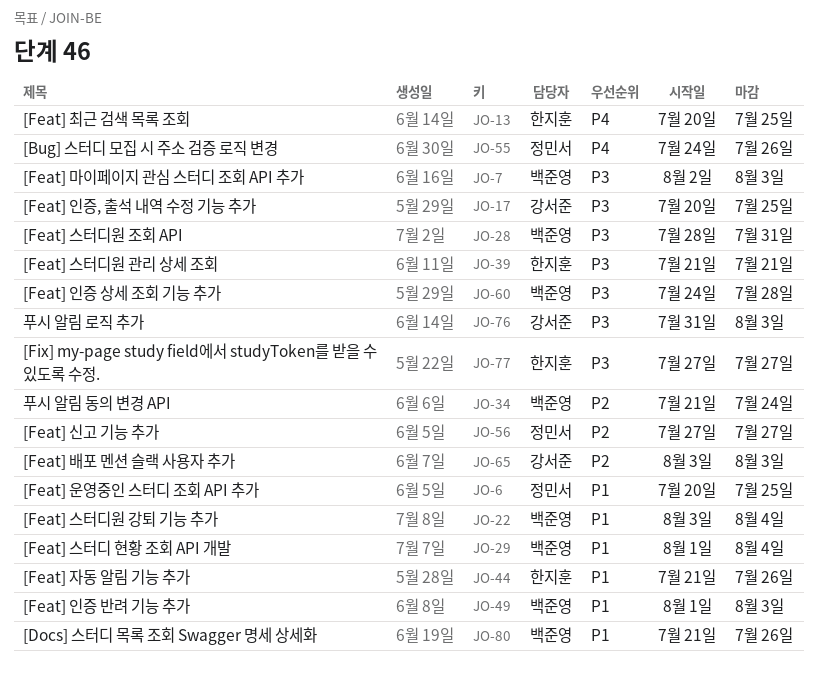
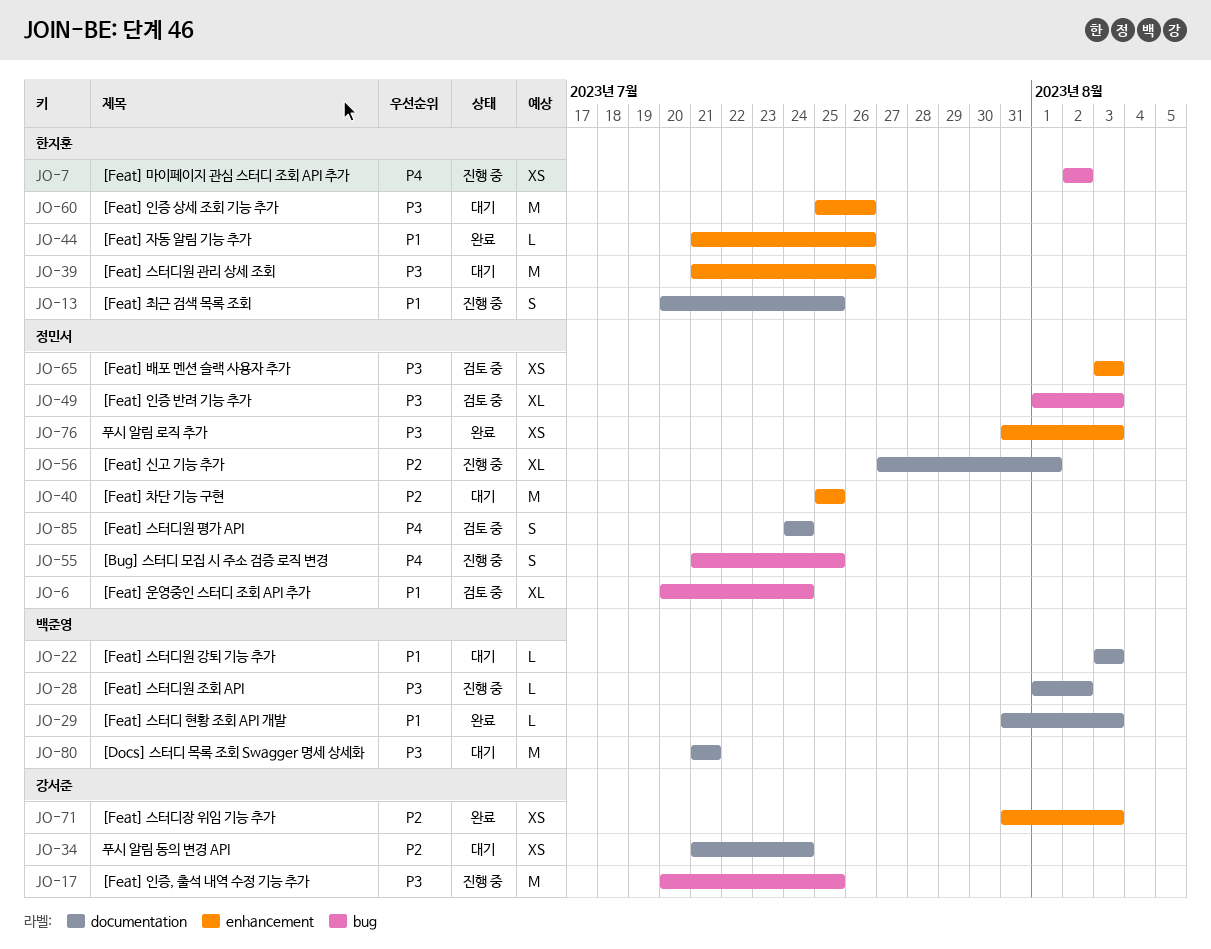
JO-6, due: Jul 25 -> Jul 24
JO-7, owner: 백준영 -> 한지훈
JO-7, priority: P3 -> P4
JO-7, due: Aug 3 -> Aug 2
JO-13, priority: P4 -> P1
JO-22, due: Aug 4 -> Aug 3
JO-28, start: Jul 28 -> Aug 1
JO-28, due: Jul 31 -> Aug 2
JO-29, start: Aug 1 -> Jul 31
JO-29, due: Aug 4 -> Aug 3
JO-34, owner: 백준영 -> 강서준
JO-39, due: Jul 21 -> Jul 26
JO-40: none -> present
JO-49, owner: 백준영 -> 정민서
JO-49, priority: P1 -> P3
JO-55, start: Jul 24 -> Jul 21
JO-55, due: Jul 26 -> Jul 25
JO-56, due: Jul 27 -> Aug 1
JO-60, owner: 백준영 -> 한지훈
JO-60, start: Jul 24 -> Jul 25
JO-60, due: Jul 28 -> Jul 26
JO-65, owner: 강서준 -> 정민서
JO-65, priority: P2 -> P3
JO-71: none -> present
JO-76, owner: 강서준 -> 정민서
JO-77: present -> none
JO-80, priority: P1 -> P3
JO-80, due: Jul 26 -> Jul 21
JO-85: none -> present

